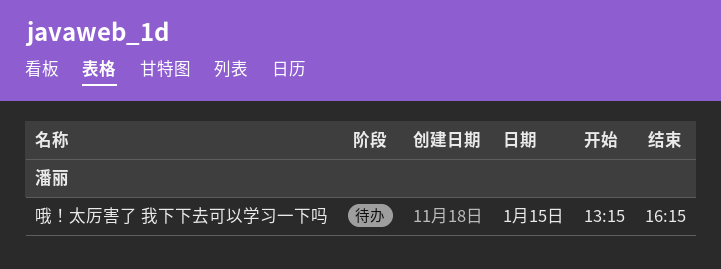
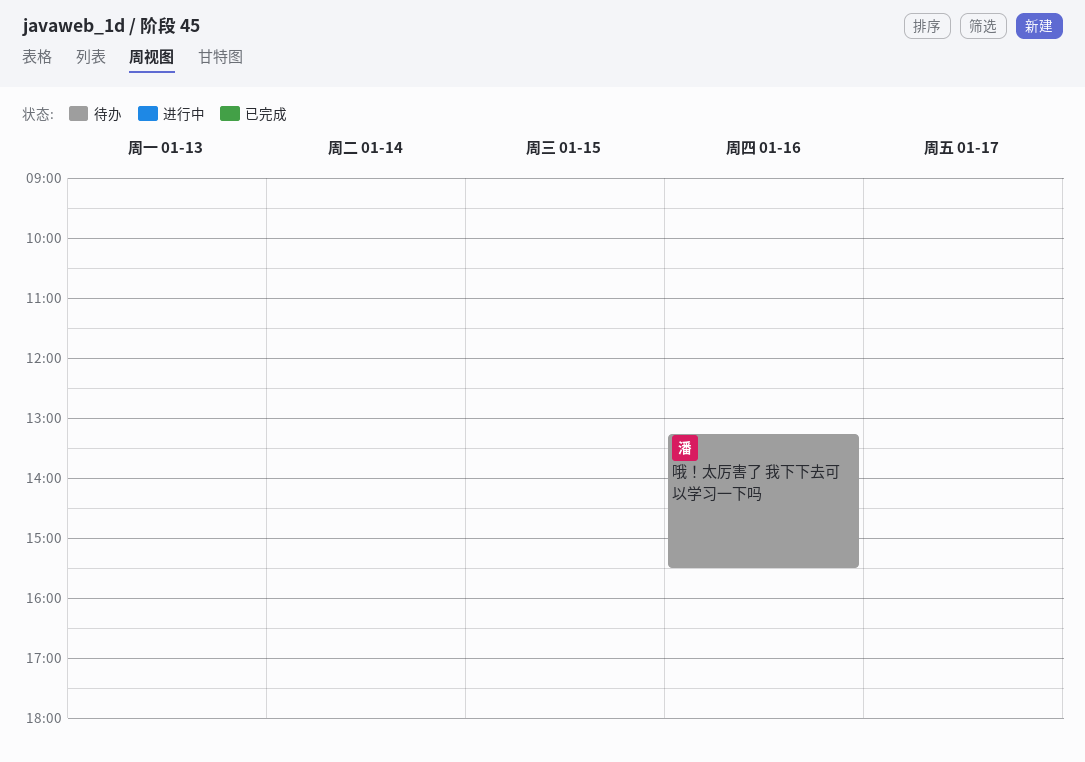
哦！太厉害了 我下下去可以学习一下吗, day: Jan 15 -> Jan 16
哦！太厉害了 我下下去可以学习一下吗, ends: 16:15 -> 15:30

